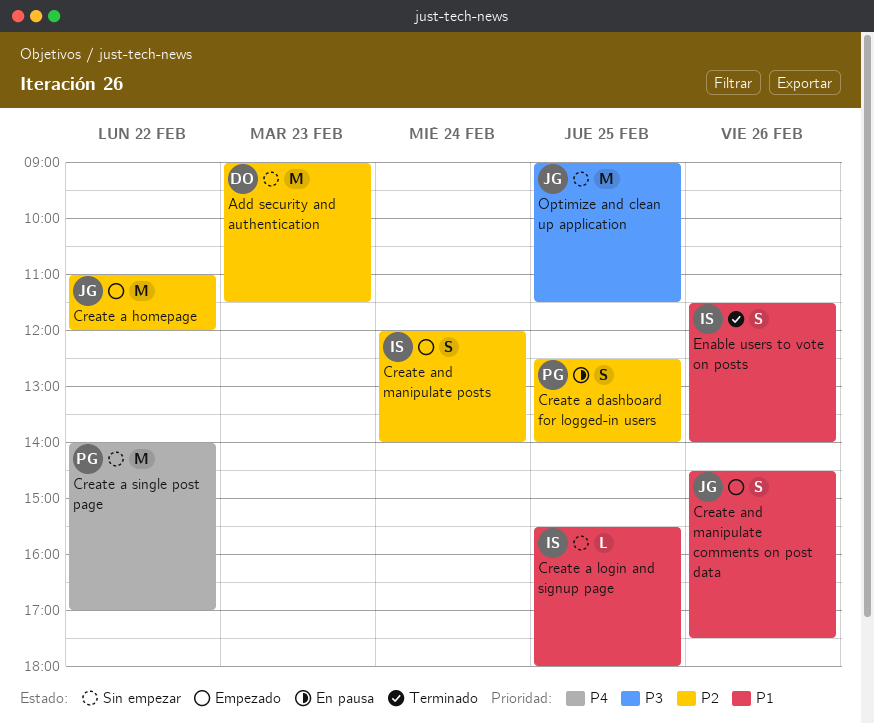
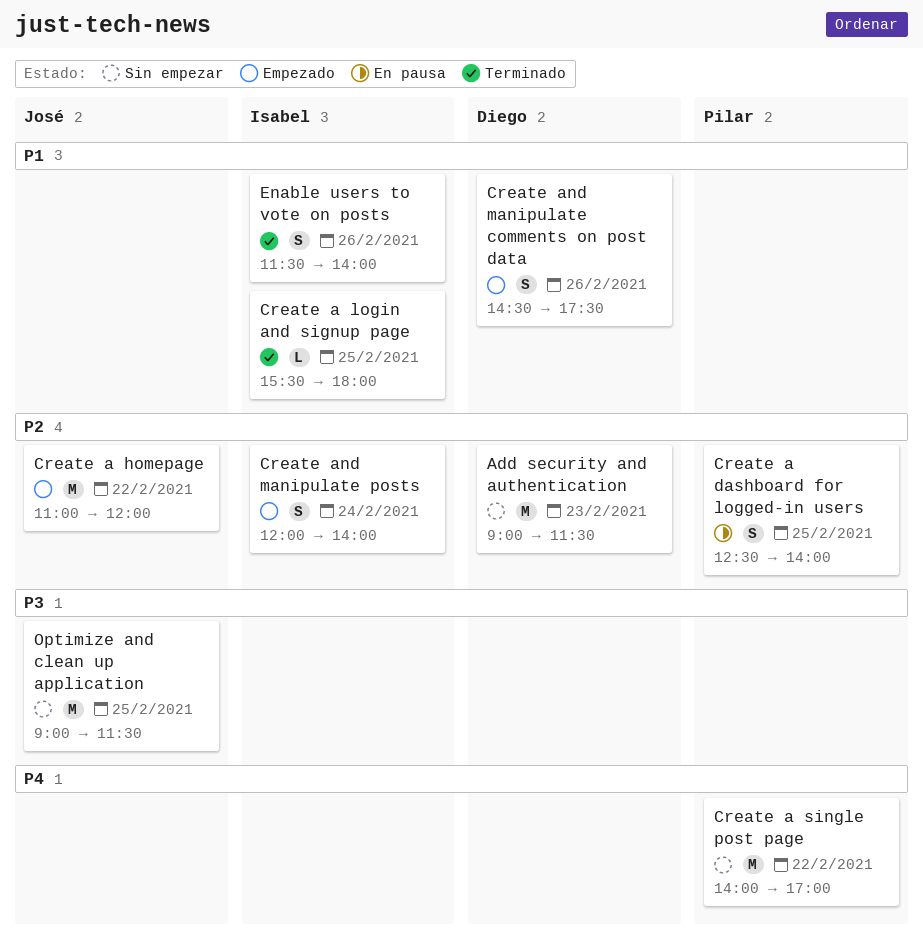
Create a login and signup page, status: Sin empezar -> Terminado
Create and manipulate comments on post data, owner: José -> Diego

